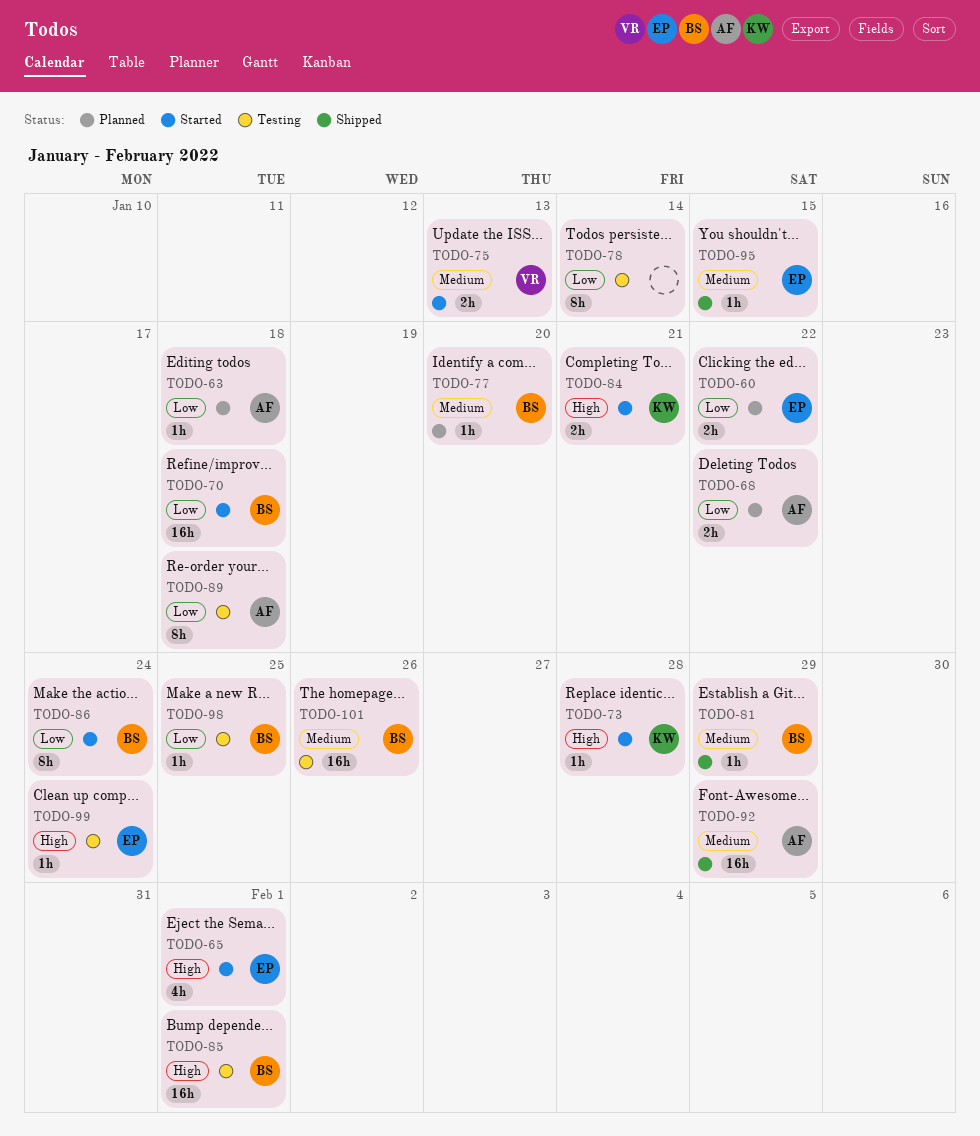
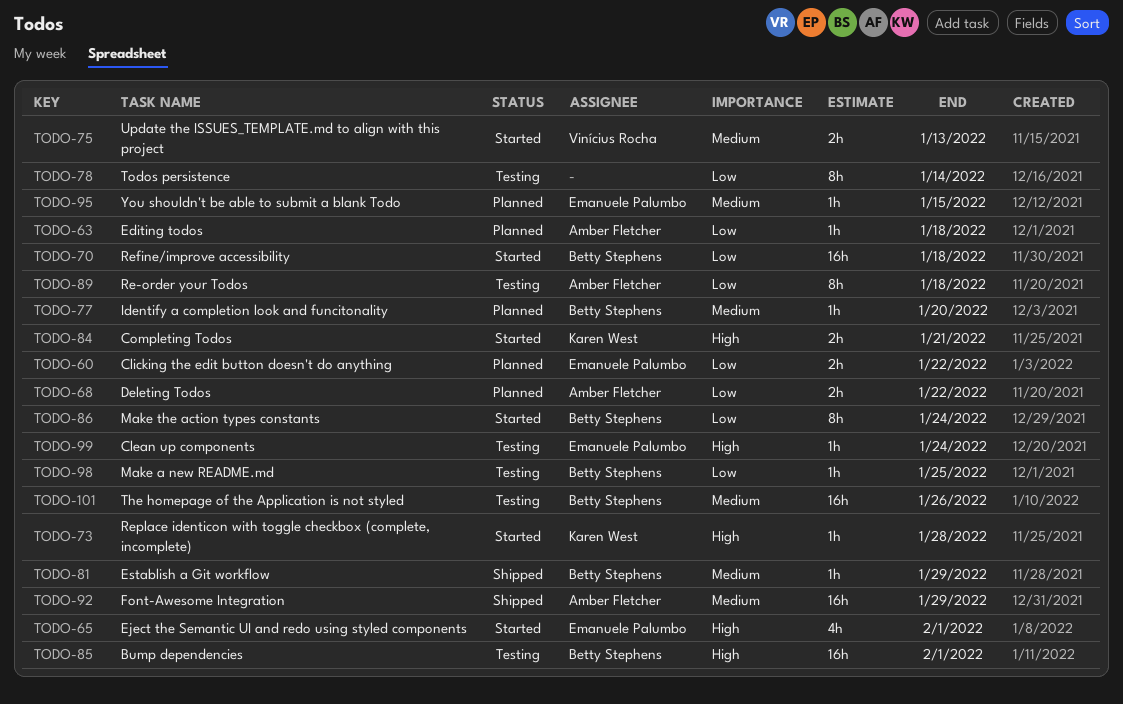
TODO-95, status: Shipped -> Planned

